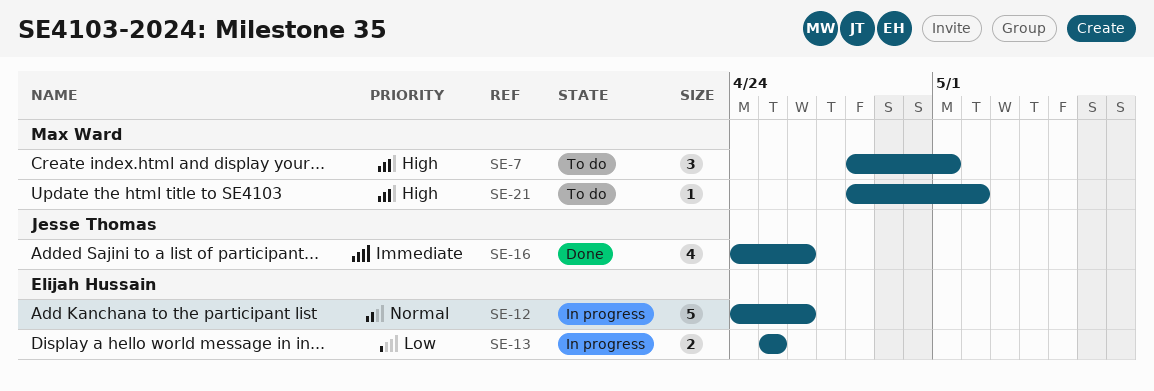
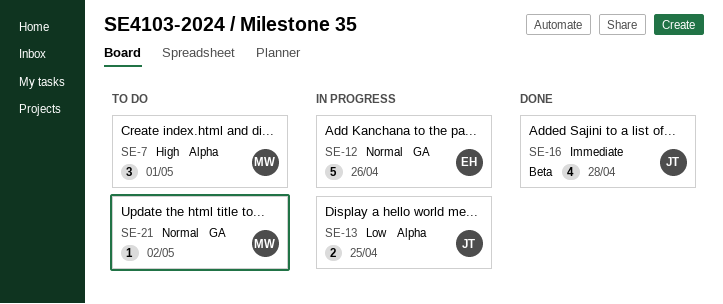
SE-13, owner: Elijah Hussain -> Jesse Thomas
SE-16, due: Apr 26 -> Apr 28
SE-21, priority: High -> Normal

